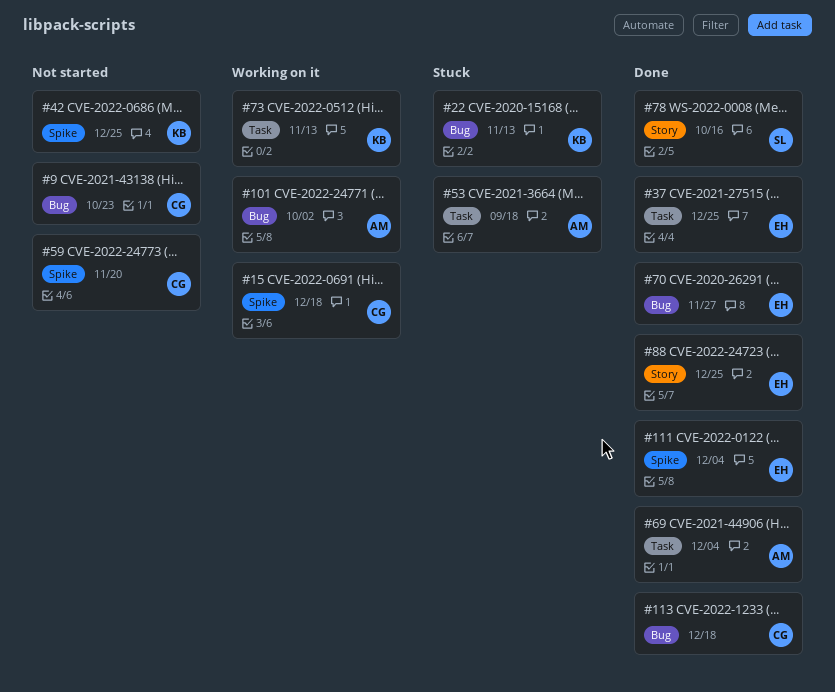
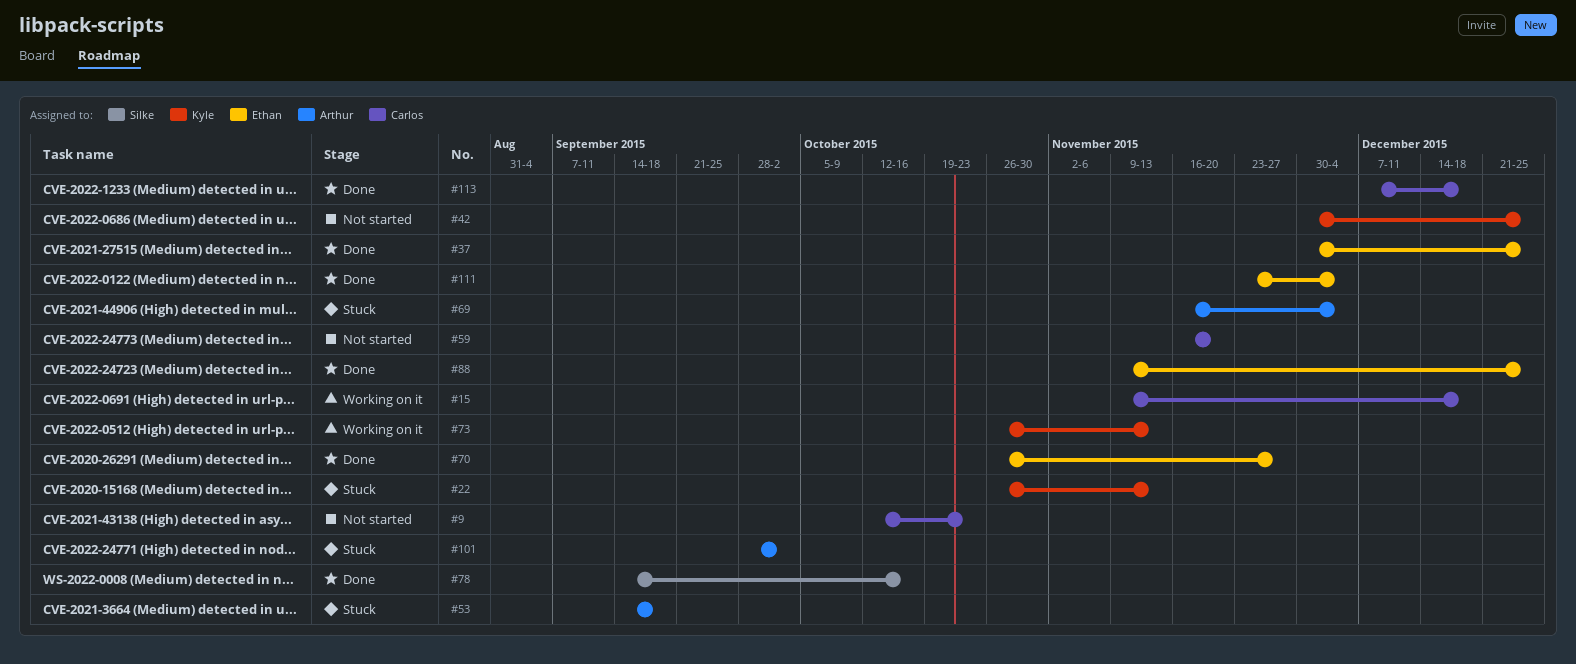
#69, status: Done -> Stuck
#101, status: Working on it -> Stuck

